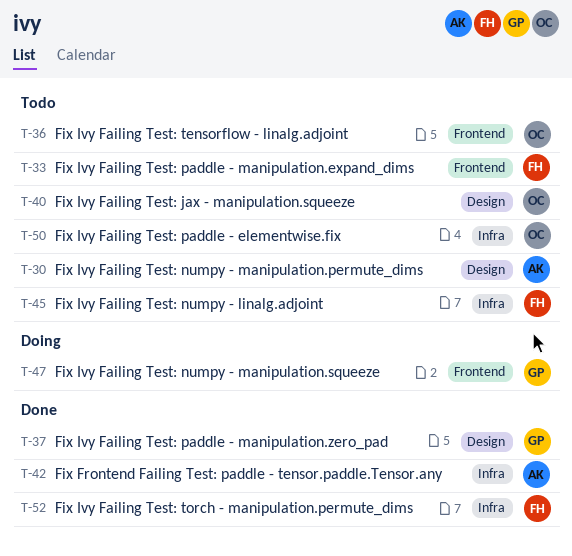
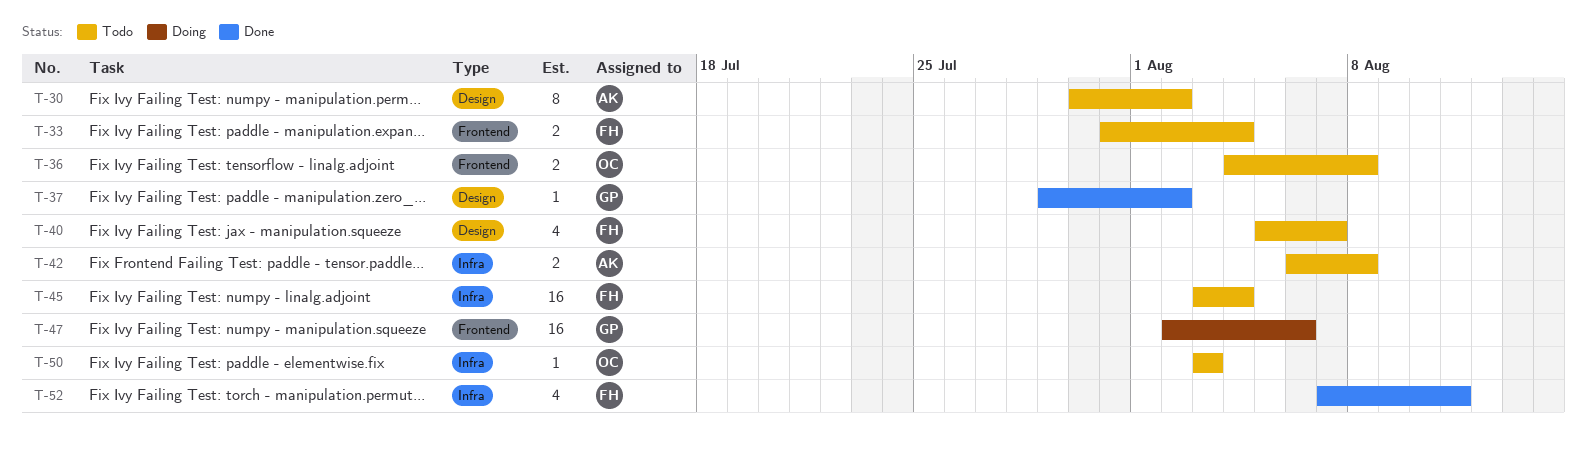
T-40, owner: OC -> FH
T-42, status: Done -> Todo

